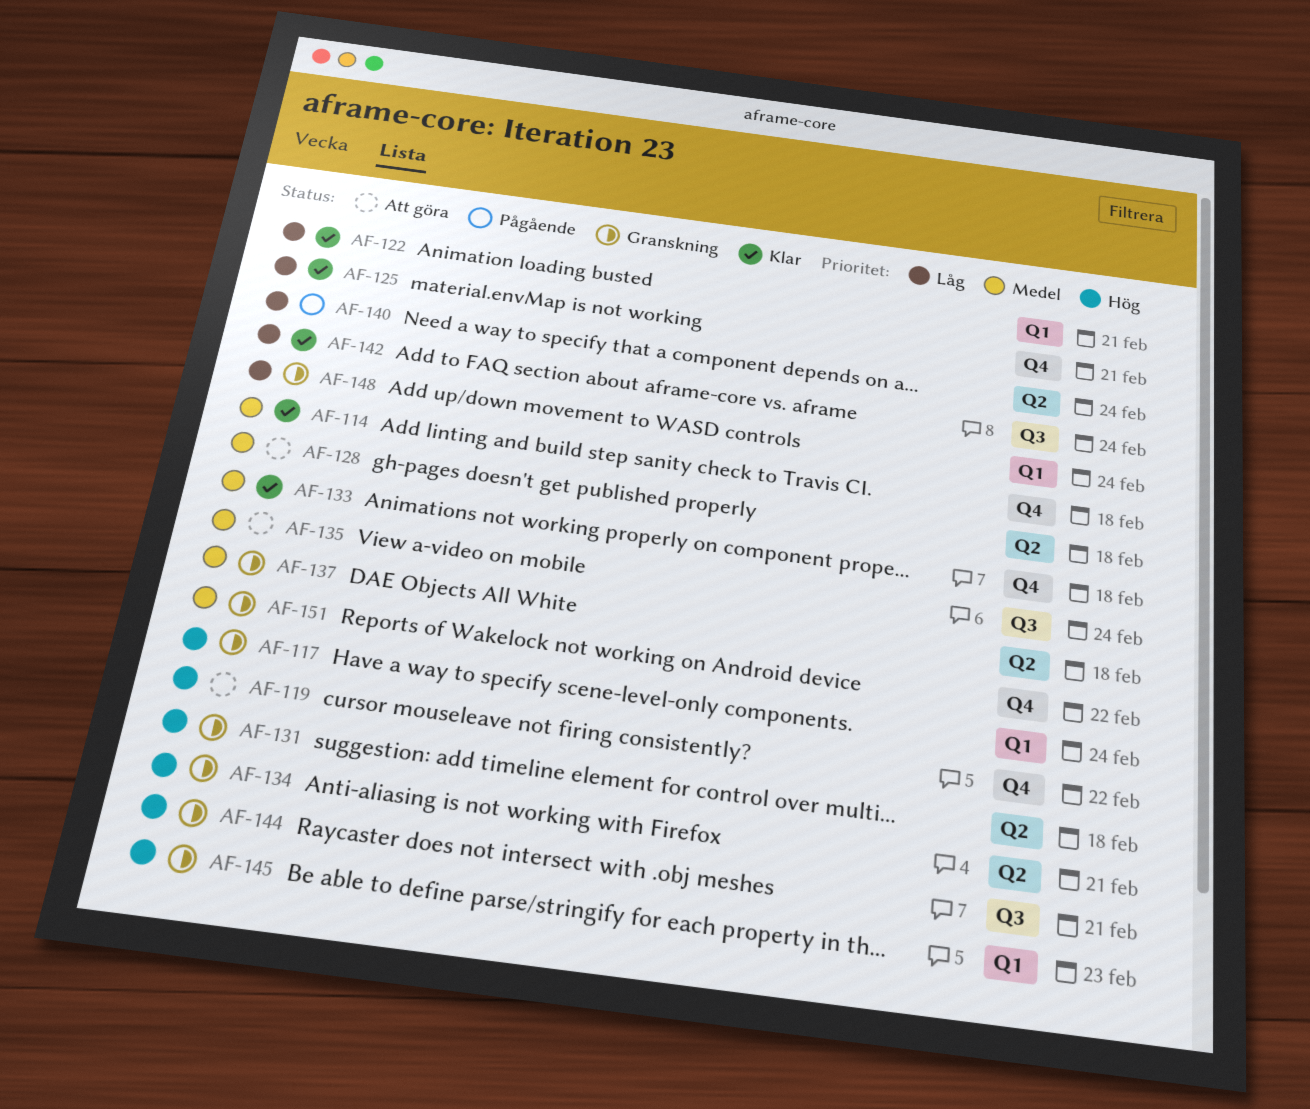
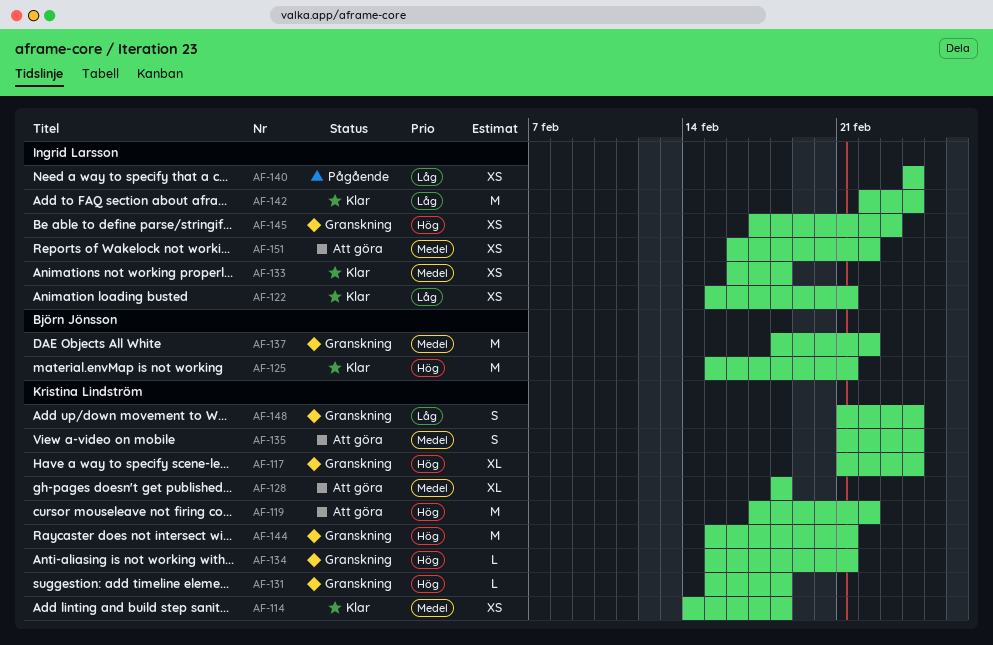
AF-125, priority: Låg -> Hög
AF-137, due: Feb 18 -> Feb 22
AF-151, status: Granskning -> Att göra

